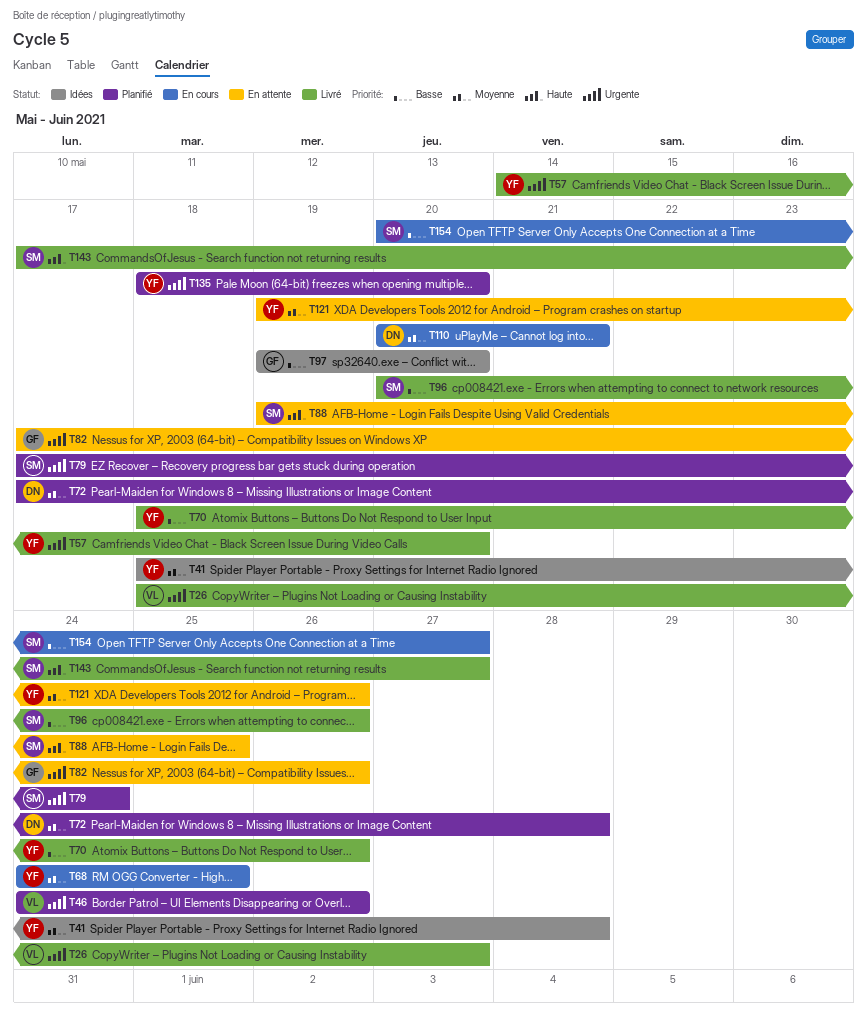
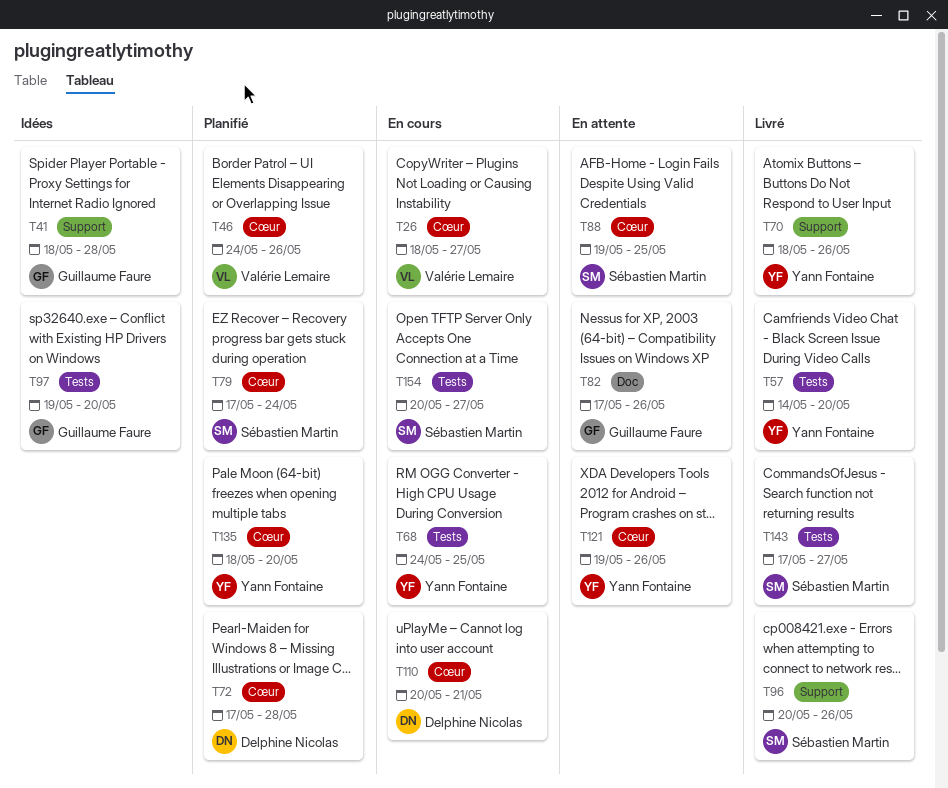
T26, status: Livré -> En cours
T41, owner: Yann Fontaine -> Guillaume Faure

